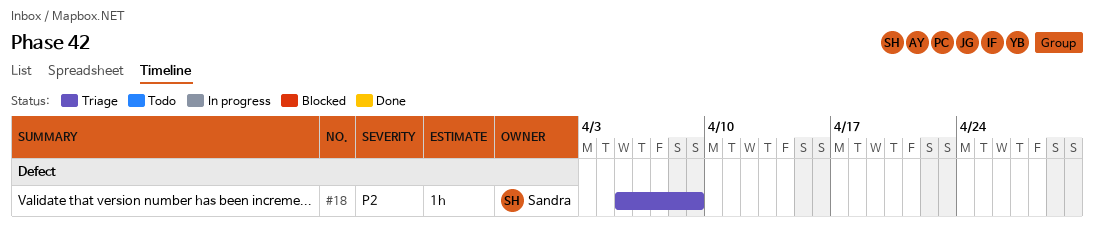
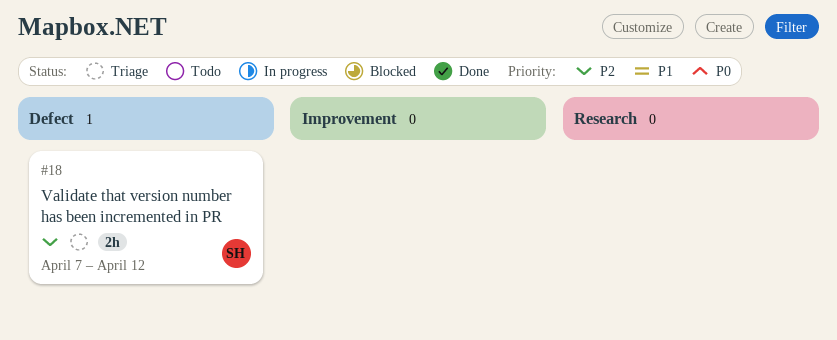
#18, estimate: 1h -> 2h
#18, start: Apr 5 -> Apr 7
#18, due: Apr 9 -> Apr 12

